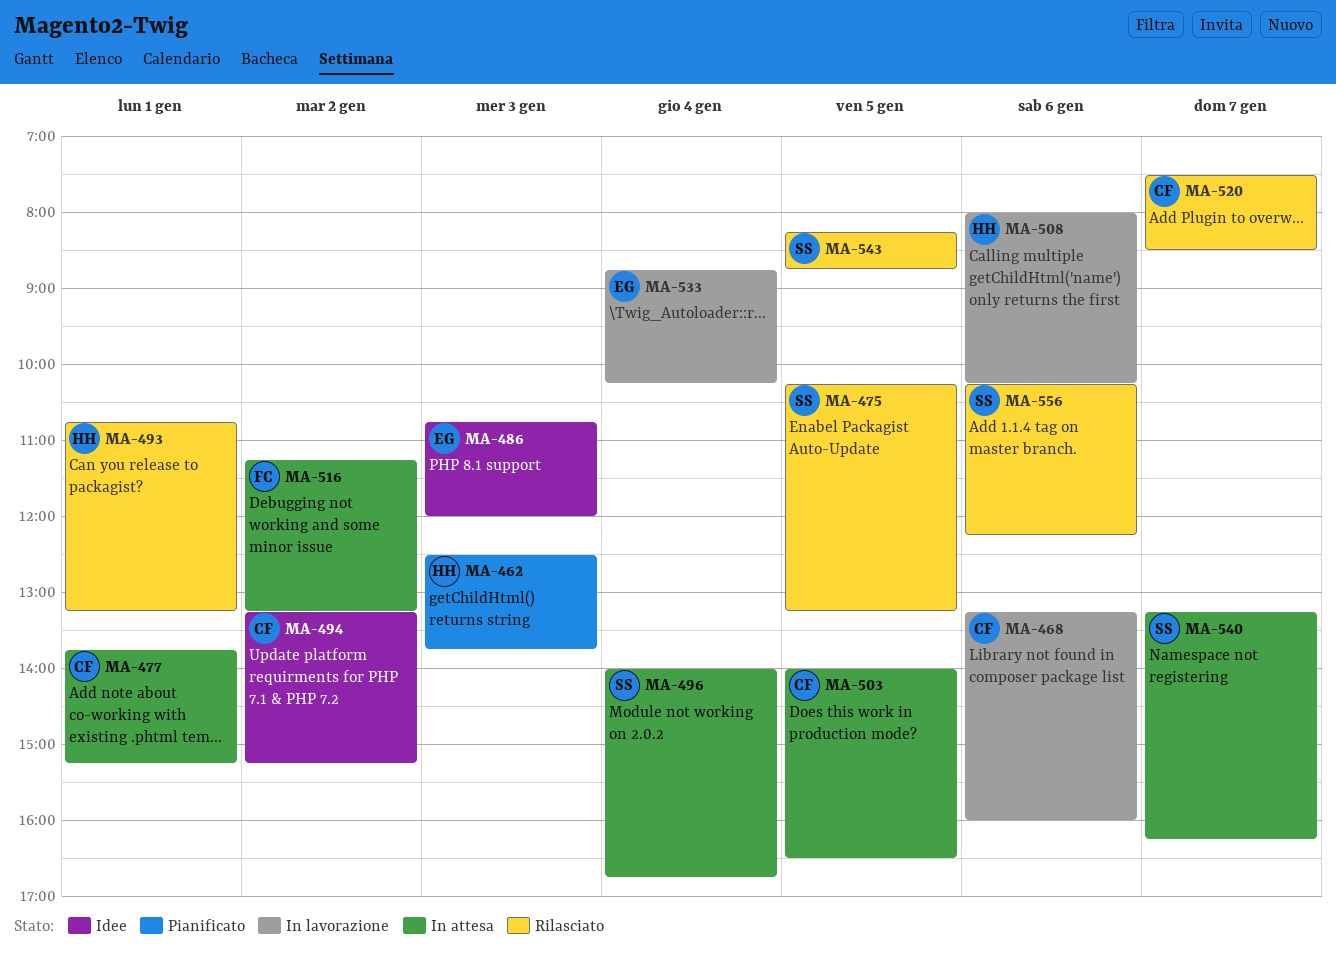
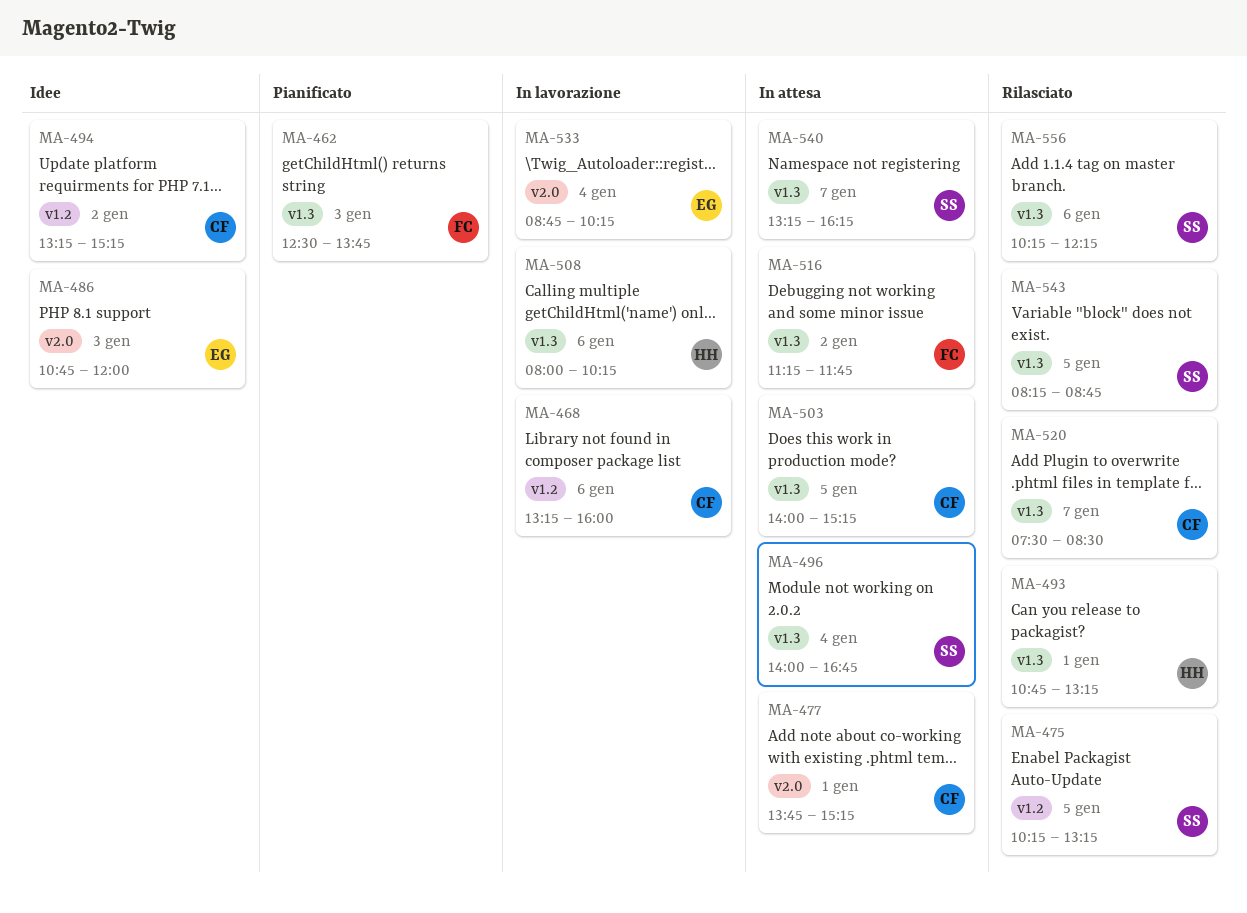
MA-462, owner: HH -> FC
MA-503, ends: 16:30 -> 15:15
MA-516, ends: 13:15 -> 11:45

